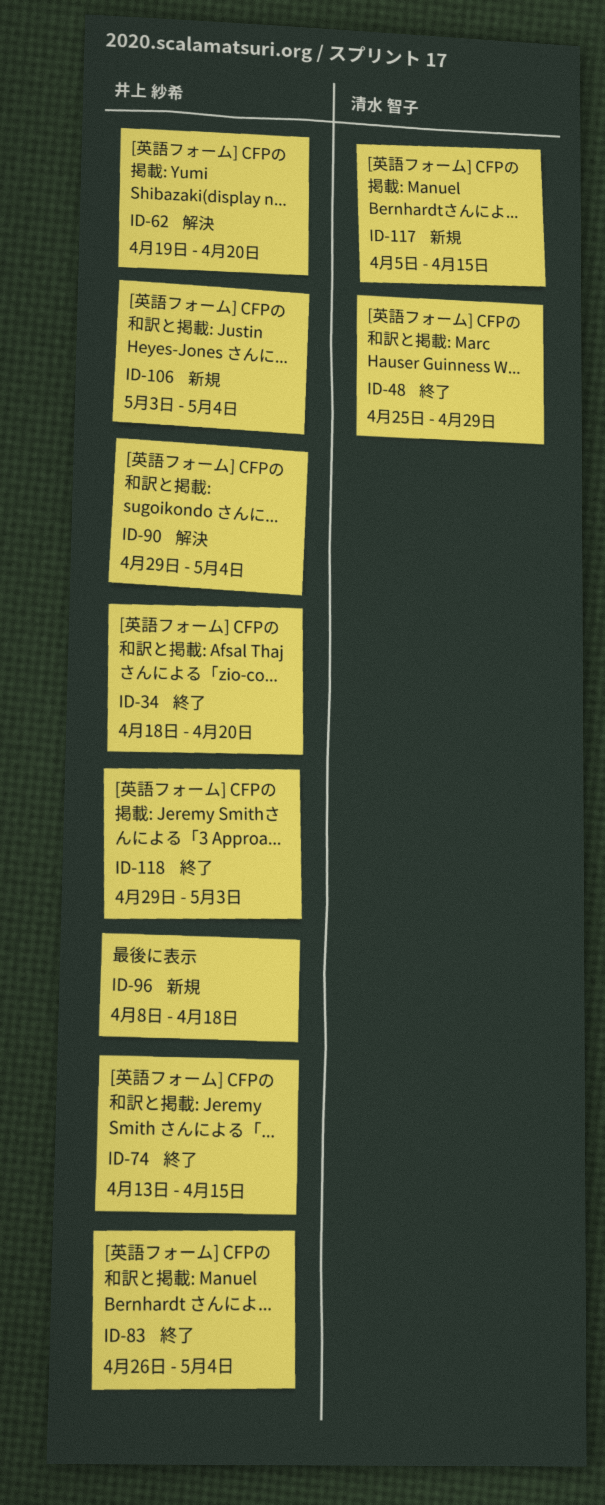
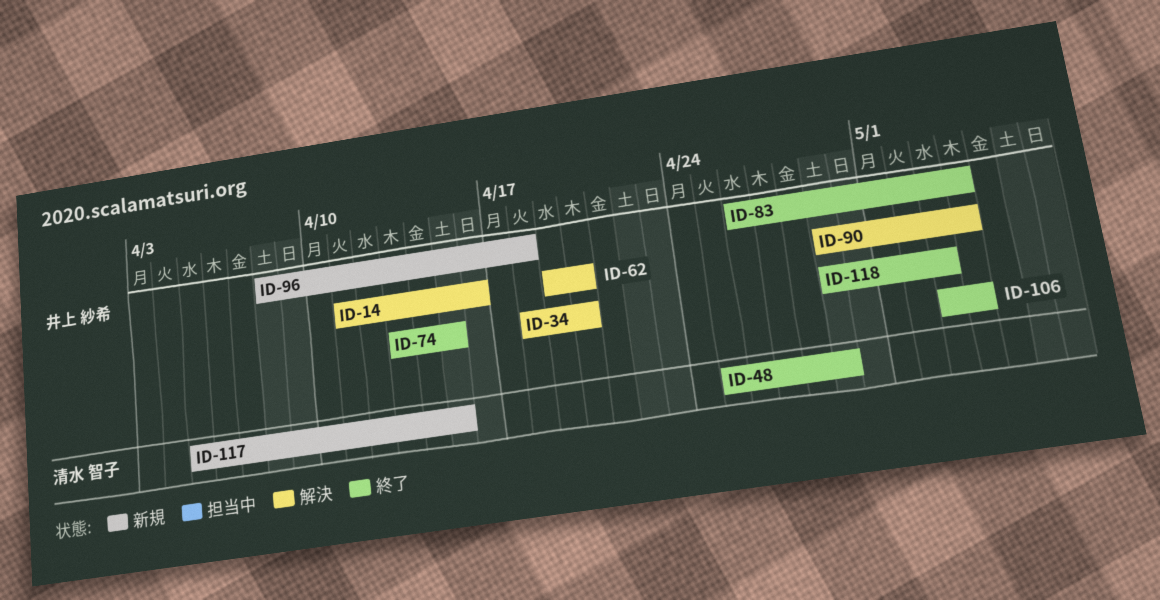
ID-14: none -> present
ID-34, status: 終了 -> 解決
ID-106, status: 新規 -> 終了

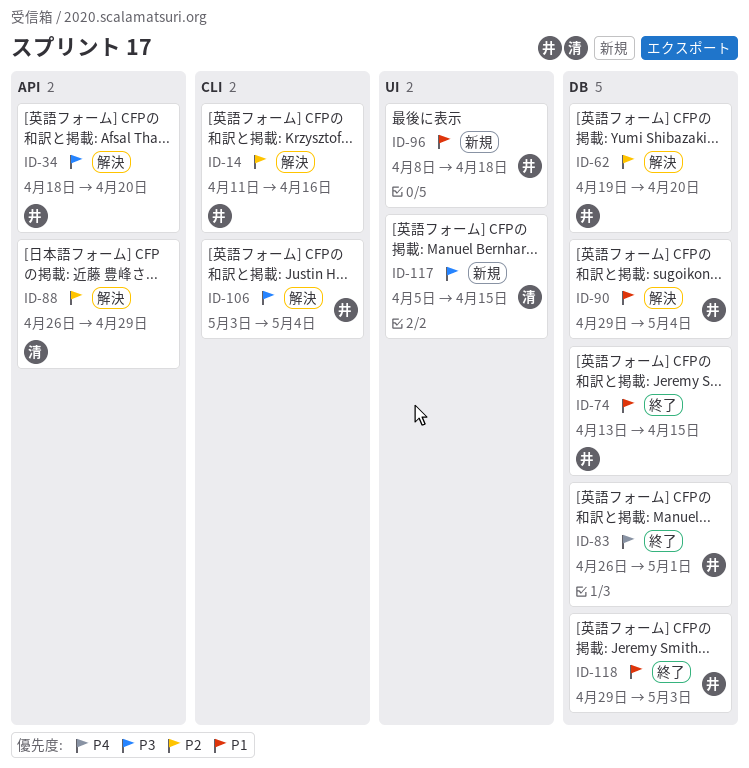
ID-48: present -> none
ID-83, due: May 4 -> May 1
ID-88: none -> present
ID-106, status: 終了 -> 解決

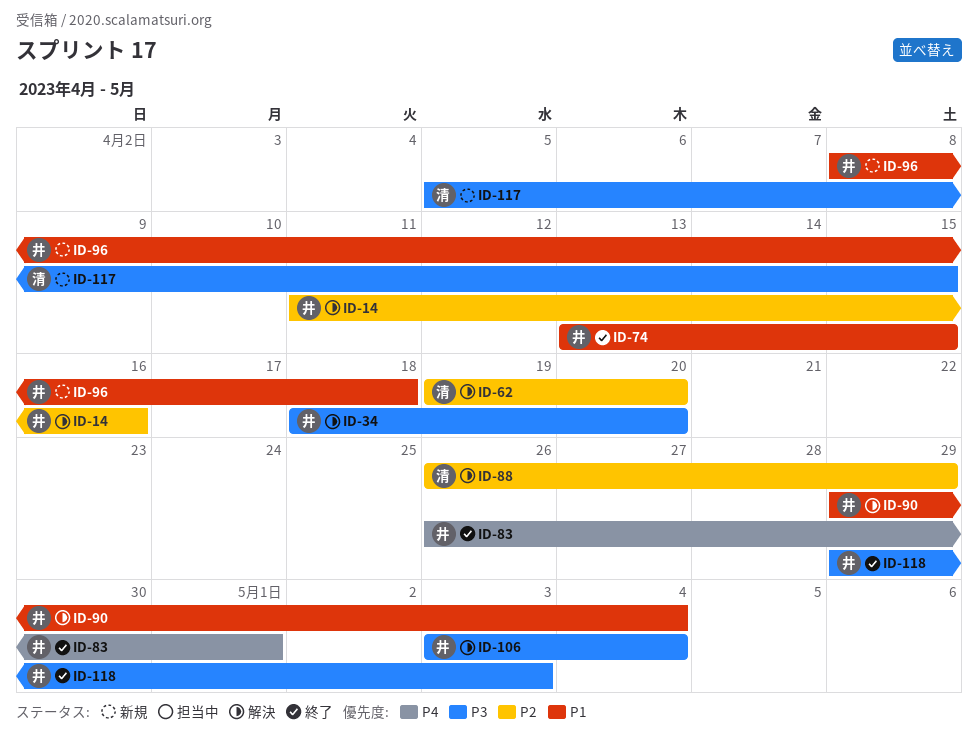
ID-62, owner: 井 -> 清
ID-118, priority: P1 -> P3

